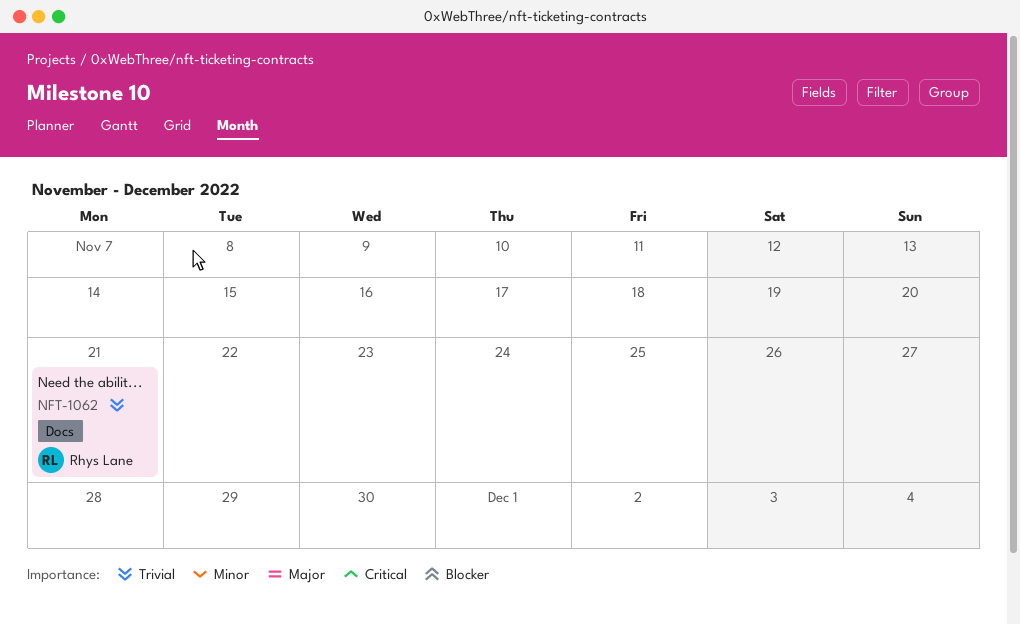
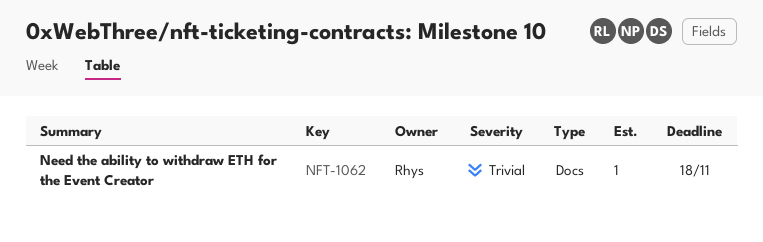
NFT-1062, due: Nov 21 -> Nov 18

